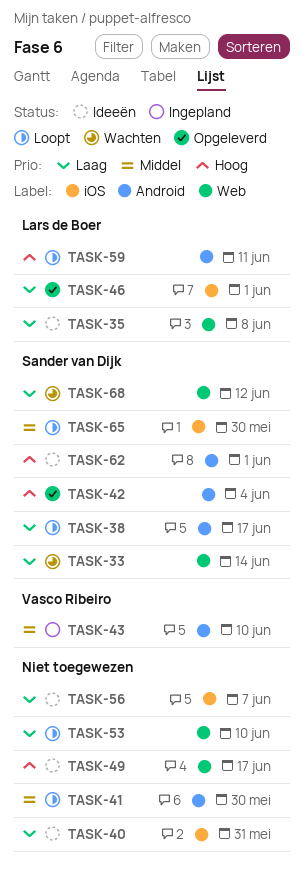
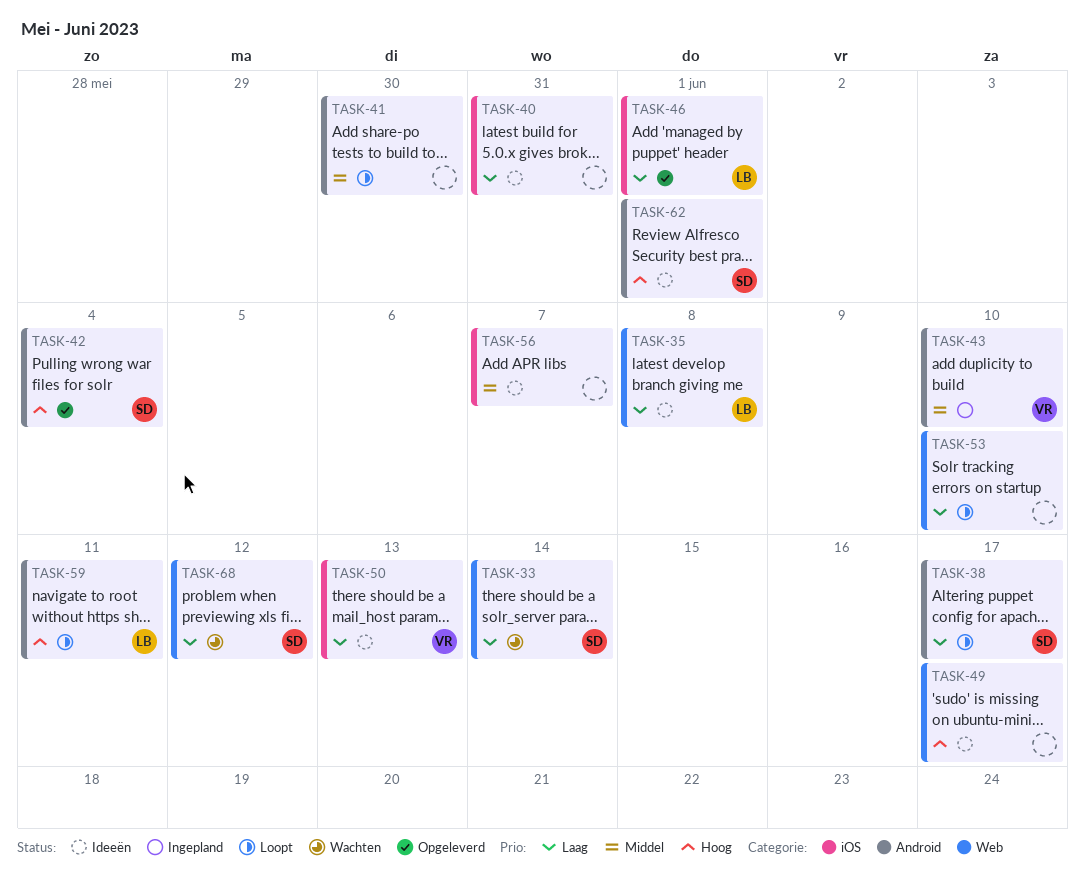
TASK-50: none -> present
TASK-56, priority: Laag -> Middel
TASK-65: present -> none

